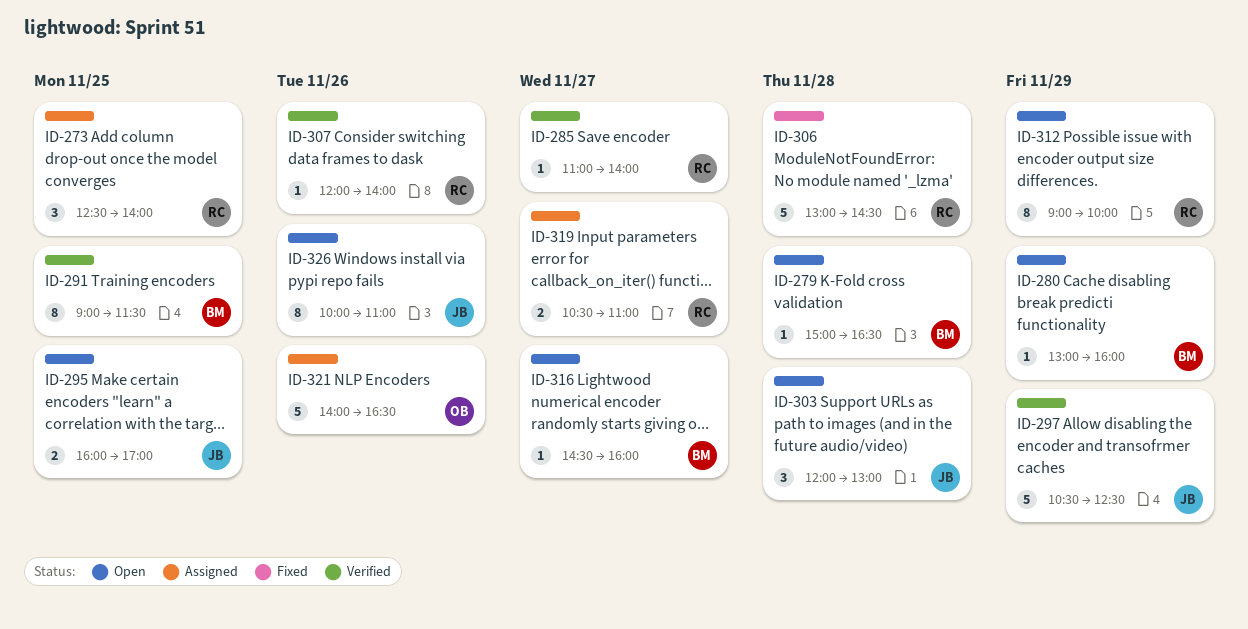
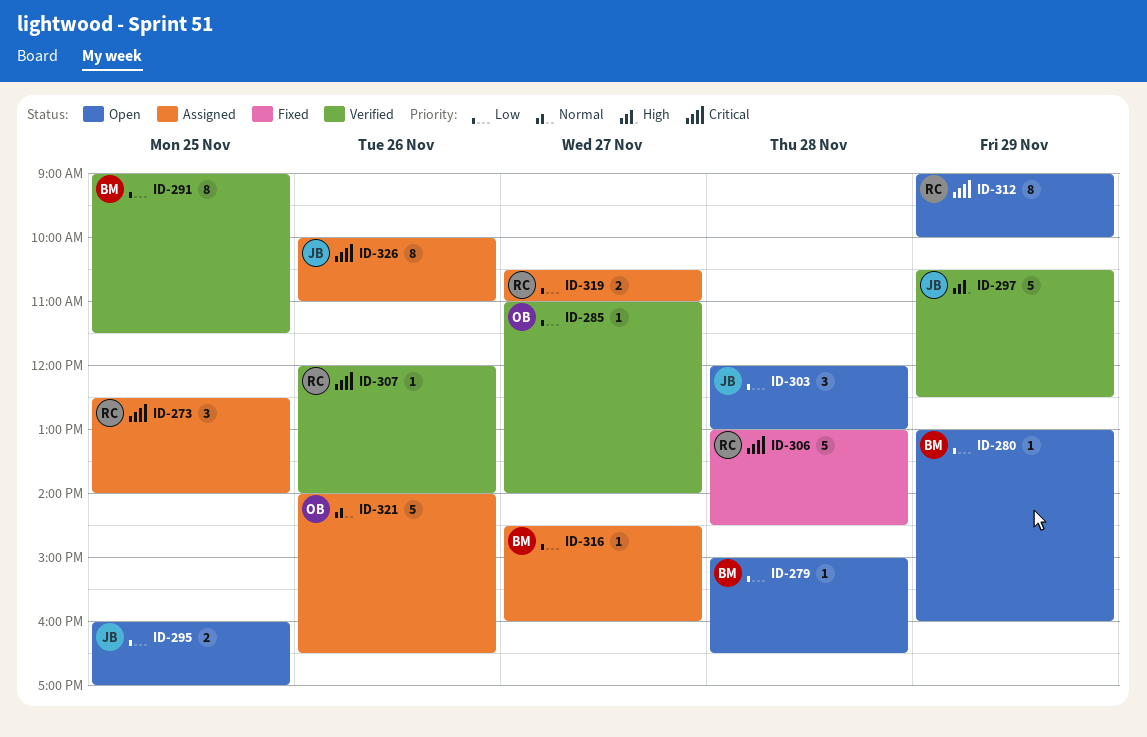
ID-285, owner: RC -> OB
ID-316, status: Open -> Assigned
ID-326, status: Open -> Assigned

